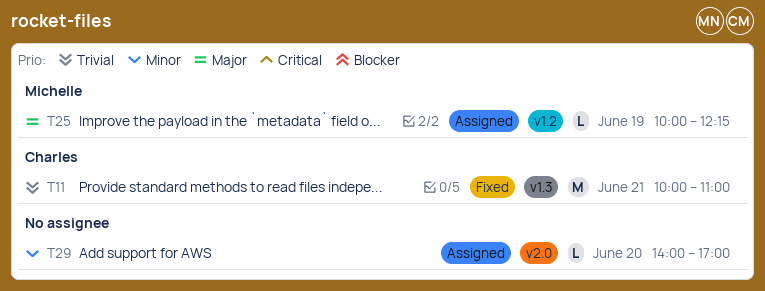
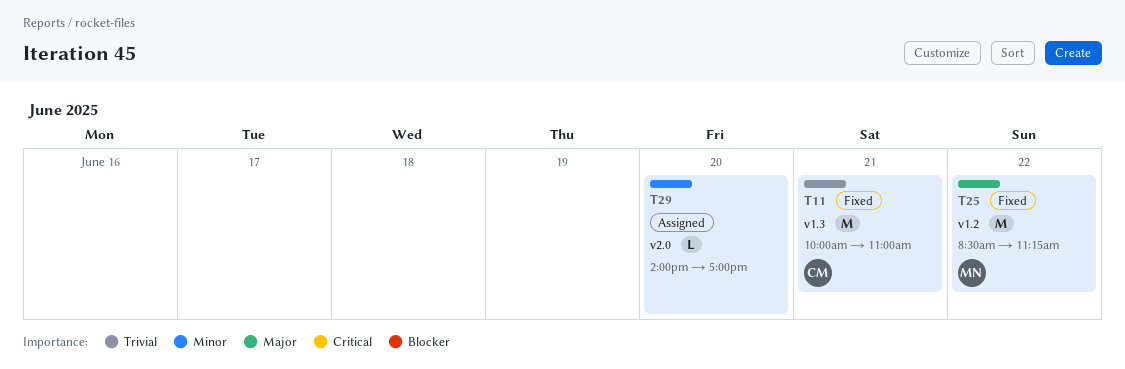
T25, status: Assigned -> Fixed
T25, estimate: L -> M
T25, day: Jun 19 -> Jun 22
T25, begins: 10:00 -> 08:30
T25, ends: 12:15 -> 11:15

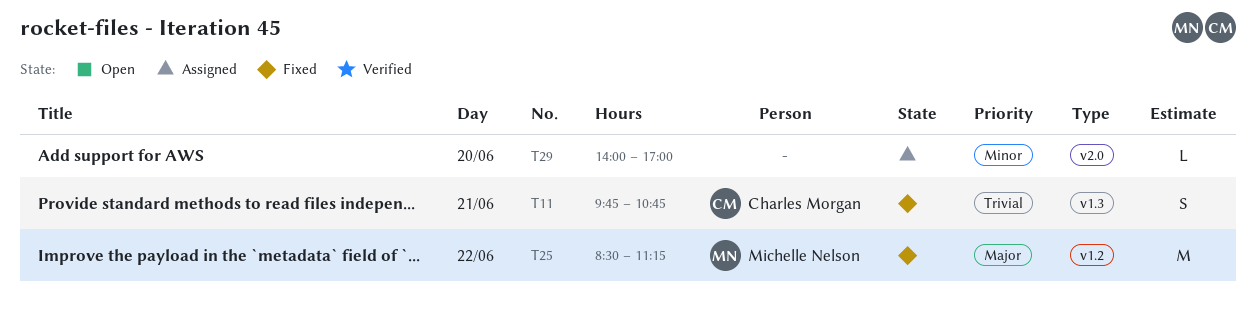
T11, estimate: M -> S
T11, begins: 10:00 -> 09:45
T11, ends: 11:00 -> 10:45

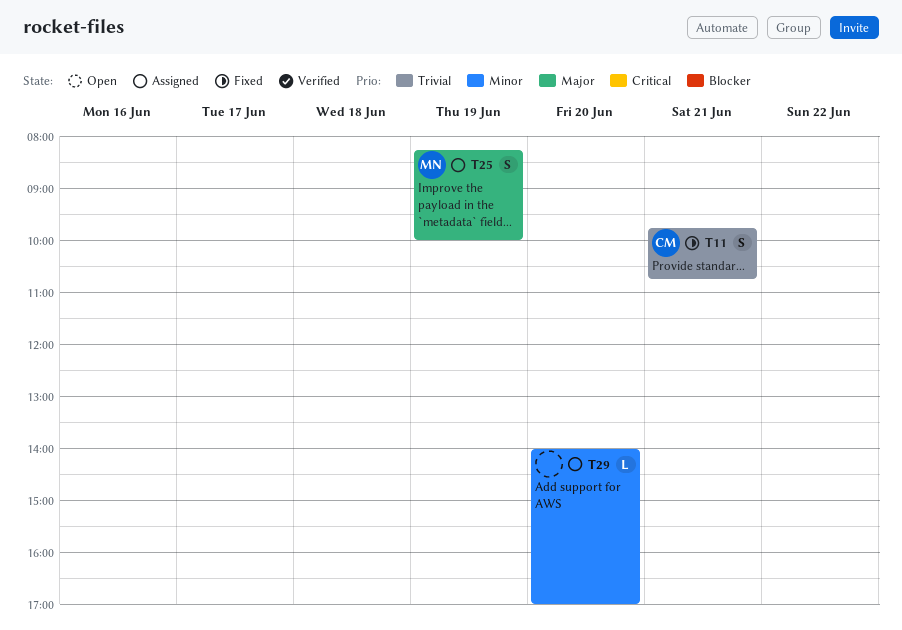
T25, status: Fixed -> Assigned
T25, estimate: M -> S
T25, day: Jun 22 -> Jun 19
T25, begins: 08:30 -> 08:15
T25, ends: 11:15 -> 10:00

